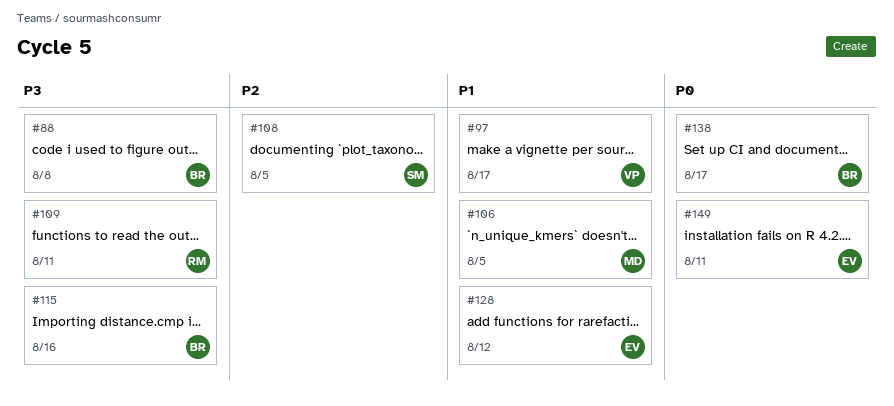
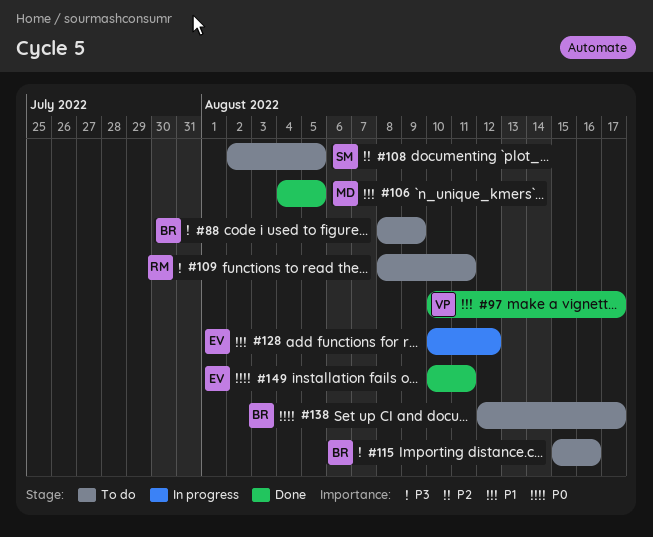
#88, due: Aug 8 -> Aug 9

